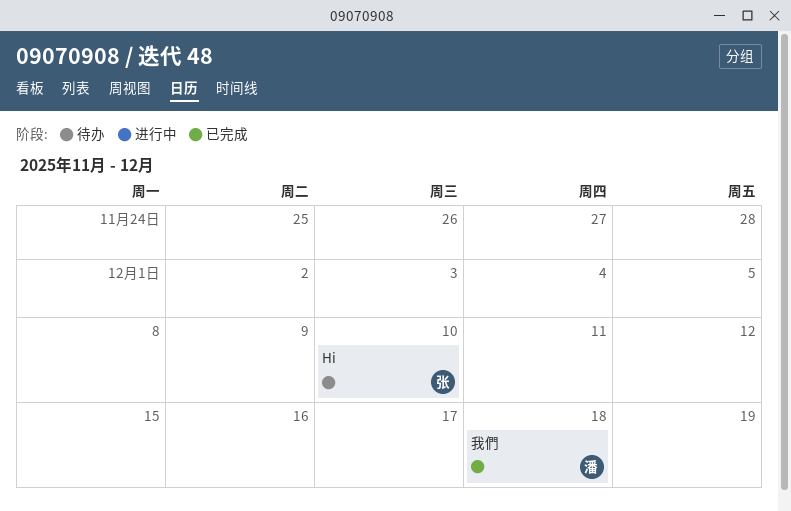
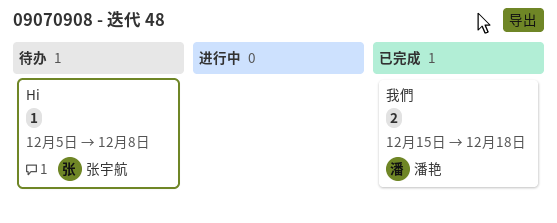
Hi, due: Dec 10 -> Dec 8

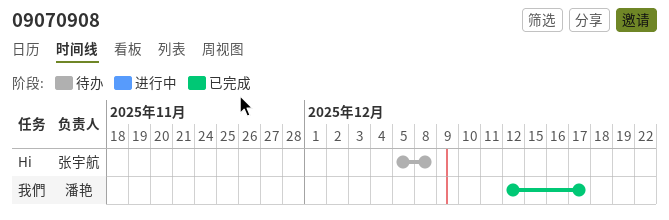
我們, start: Dec 15 -> Dec 12
我們, due: Dec 18 -> Dec 17

